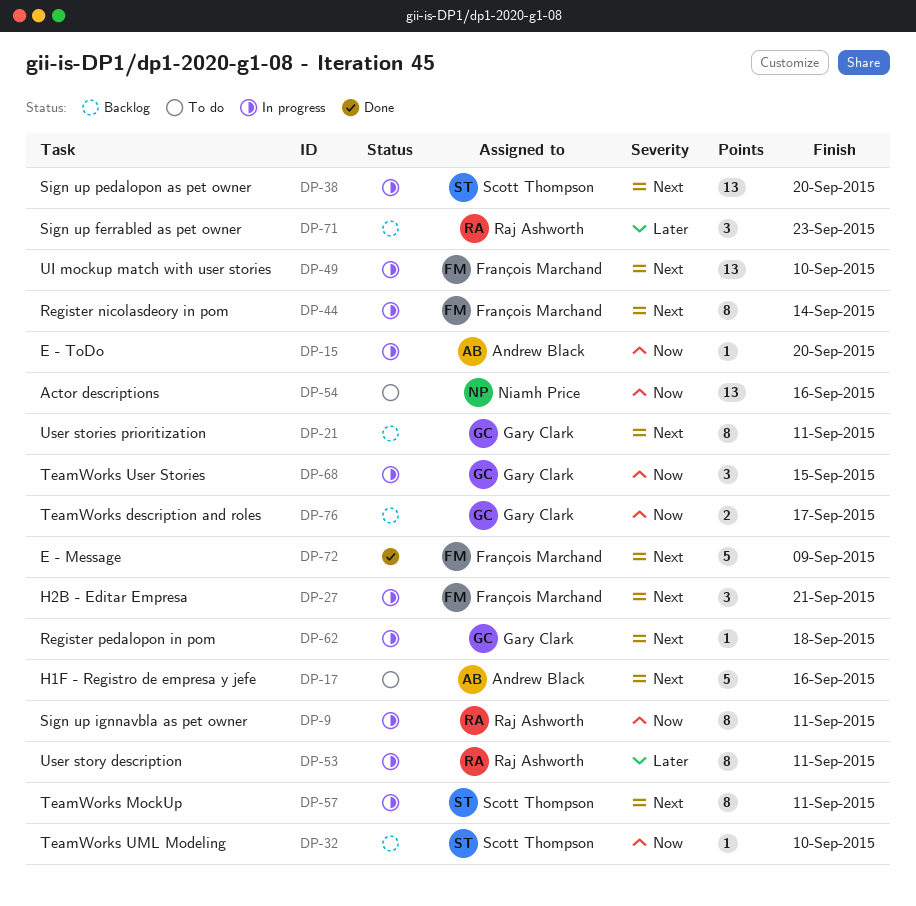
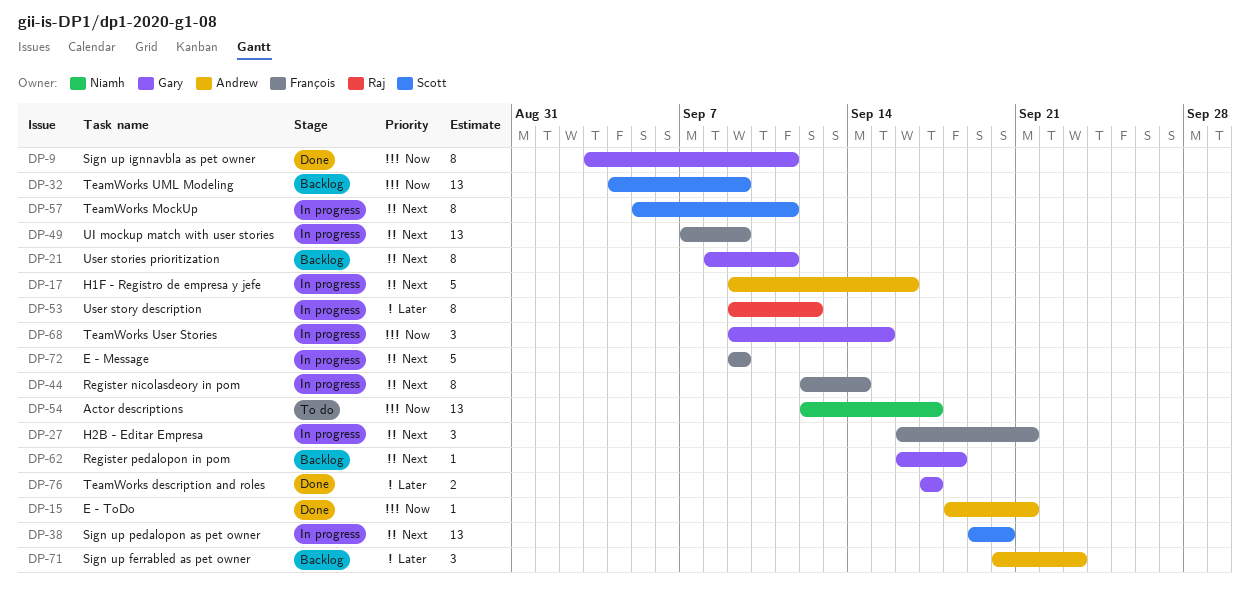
DP-9, status: In progress -> Done
DP-9, owner: Raj Ashworth -> Gary Clark
DP-15, status: In progress -> Done
DP-15, due: Sep 20 -> Sep 21
DP-17, status: To do -> In progress
DP-32, estimate: 1 -> 13
DP-32, due: Sep 10 -> Sep 9
DP-49, due: Sep 10 -> Sep 9
DP-53, due: Sep 11 -> Sep 12
DP-54, due: Sep 16 -> Sep 17
DP-62, status: In progress -> Backlog
DP-71, owner: Raj Ashworth -> Andrew Black
DP-72, status: Done -> In progress
DP-76, status: Backlog -> Done
DP-76, priority: Now -> Later

